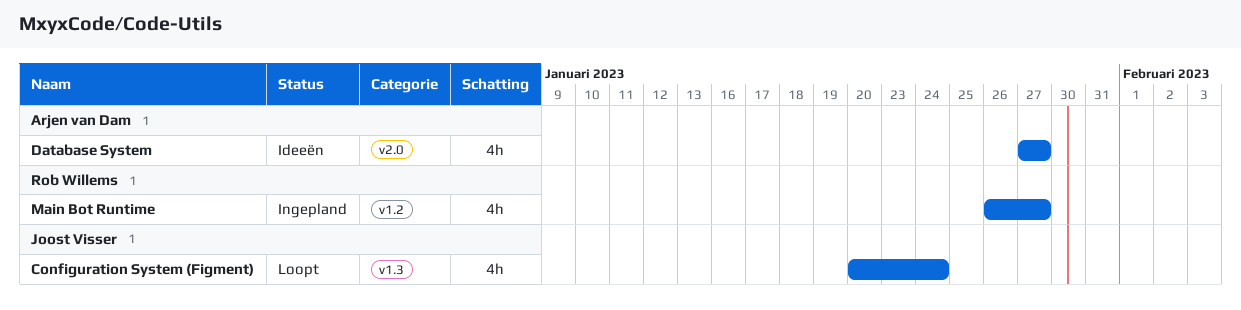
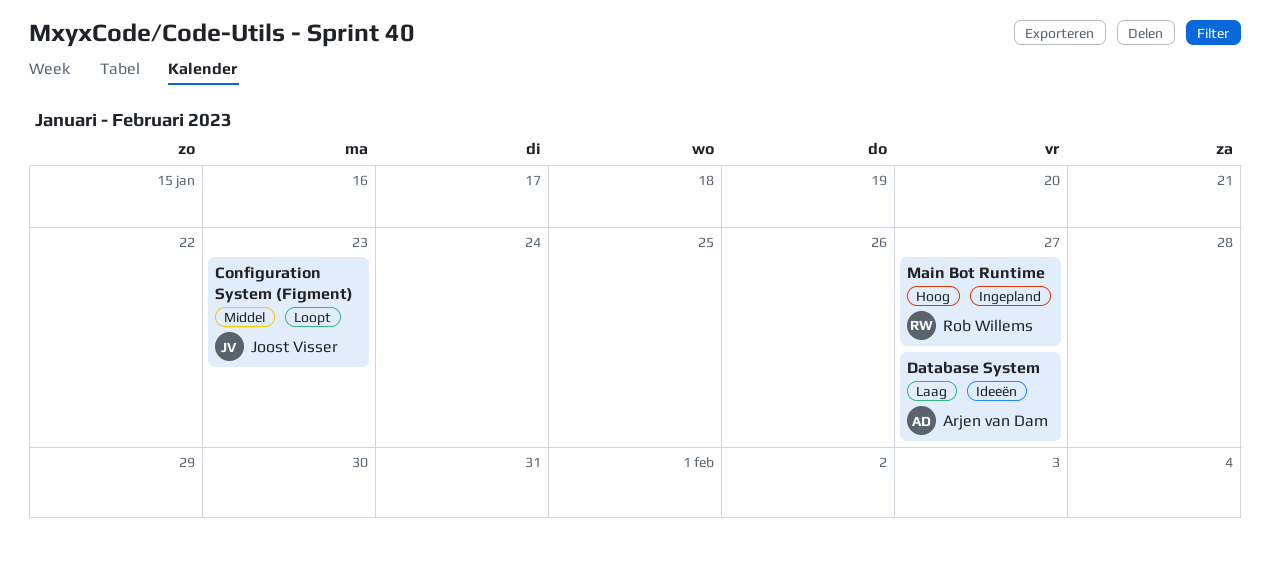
Configuration System (Figment), due: Jan 24 -> Jan 23

